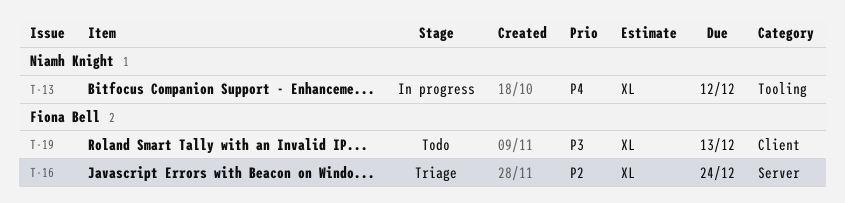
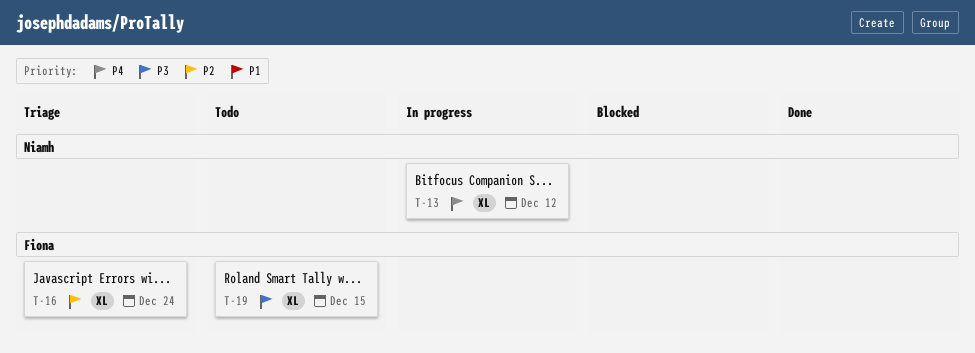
T-19, due: Dec 13 -> Dec 15

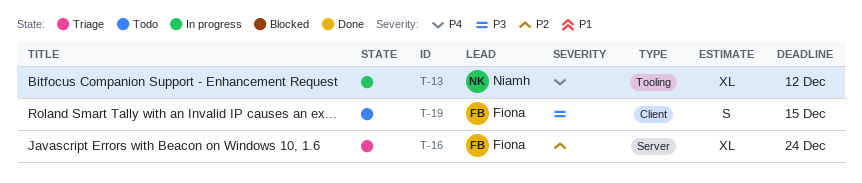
T-19, estimate: XL -> S

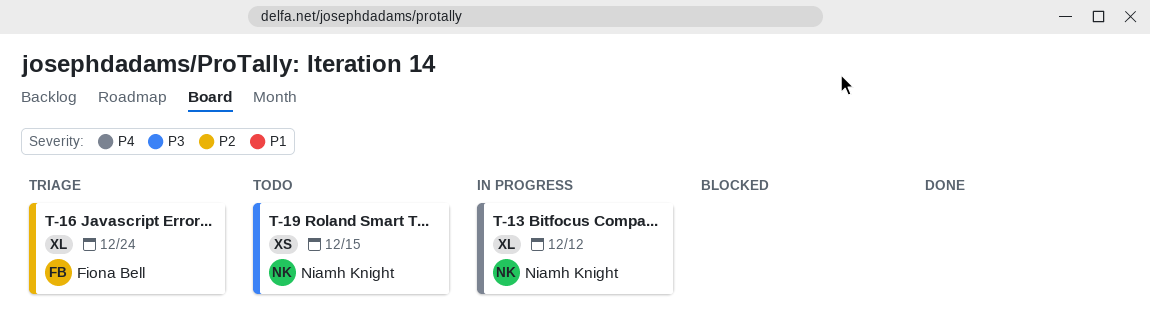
T-19, owner: Fiona Bell -> Niamh Knight
T-19, estimate: S -> XS

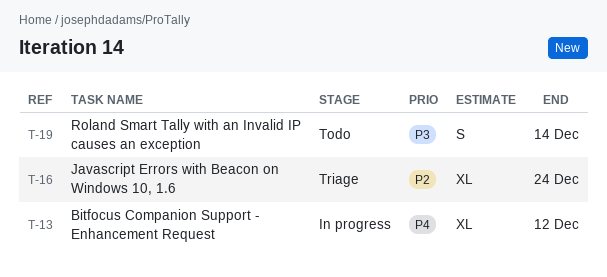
T-19, estimate: XS -> S
T-19, due: Dec 15 -> Dec 14

